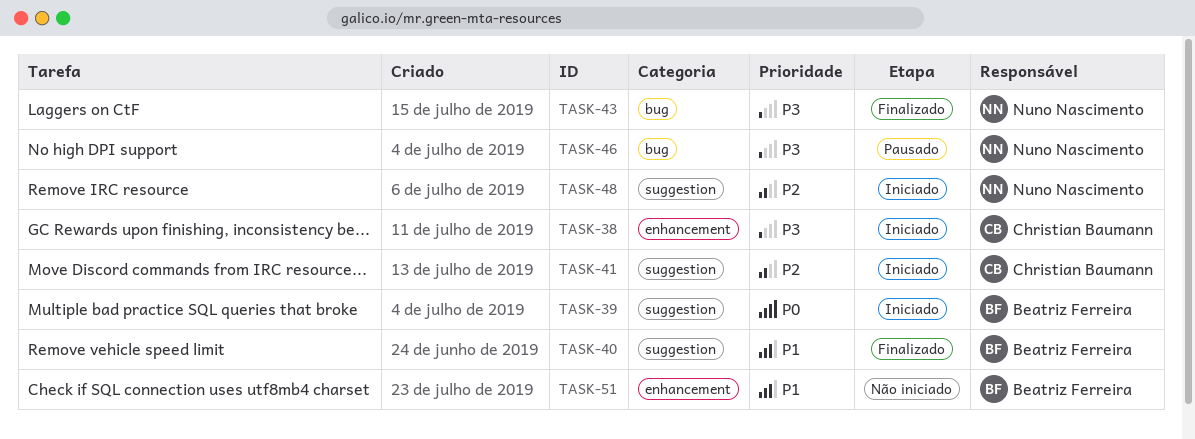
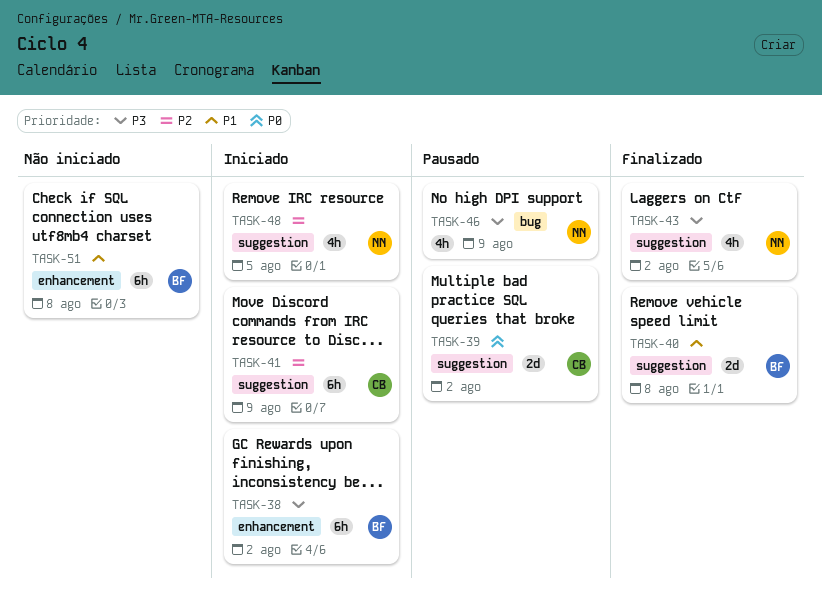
TASK-38, owner: Christian Baumann -> Beatriz Ferreira
TASK-39, status: Iniciado -> Pausado
TASK-39, owner: Beatriz Ferreira -> Christian Baumann
TASK-43, label: bug -> suggestion

